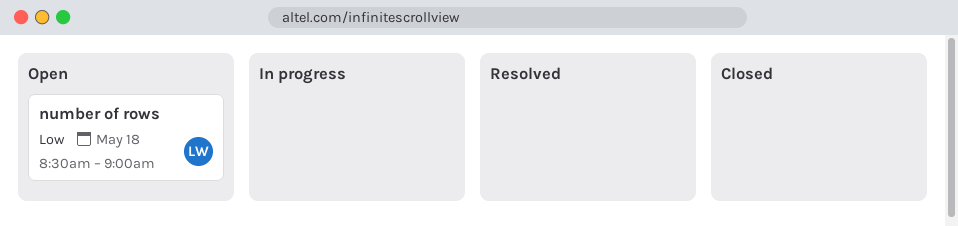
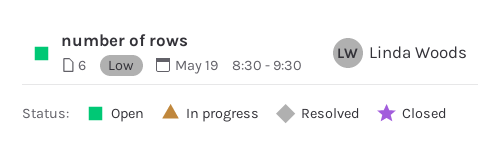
number of rows, day: May 18 -> May 19
number of rows, ends: 09:00 -> 09:30

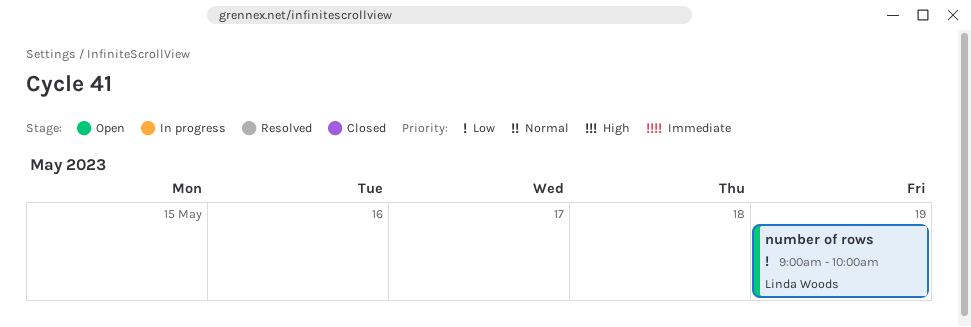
number of rows, begins: 08:30 -> 09:00
number of rows, ends: 09:30 -> 10:00

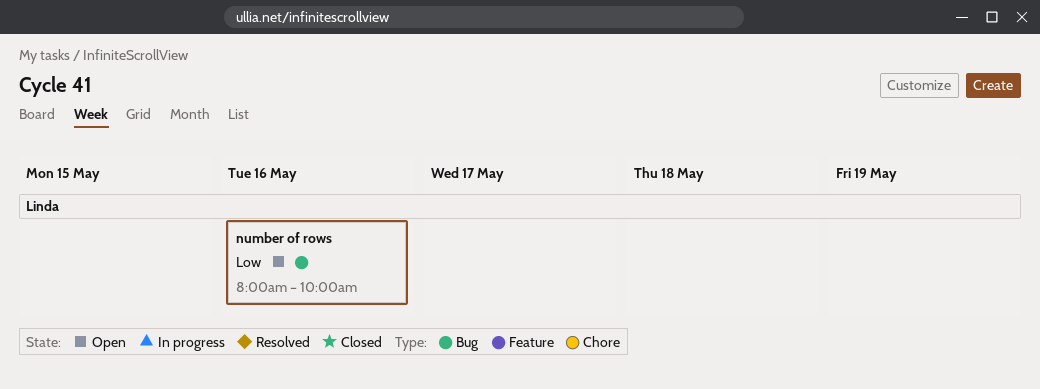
number of rows, day: May 19 -> May 16
number of rows, begins: 09:00 -> 08:00

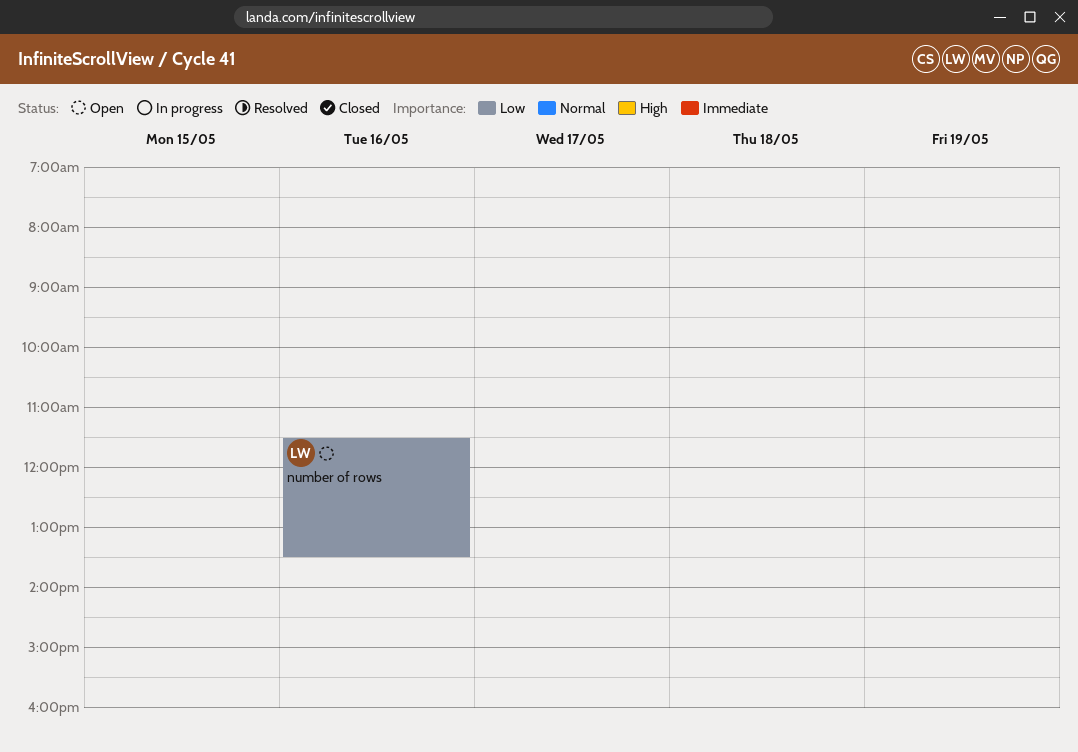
number of rows, begins: 08:00 -> 11:30
number of rows, ends: 10:00 -> 13:30

